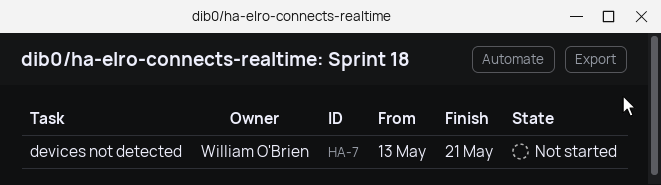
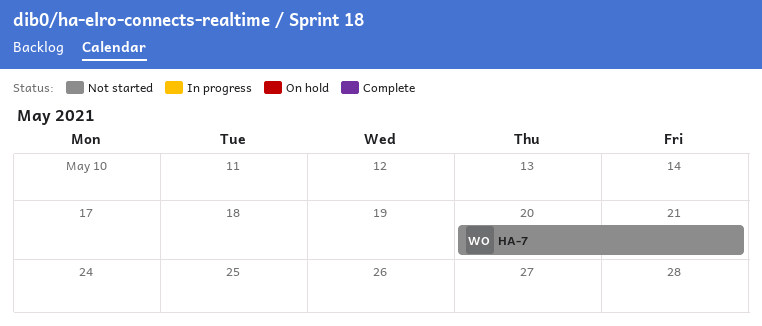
HA-7, start: May 13 -> May 20

